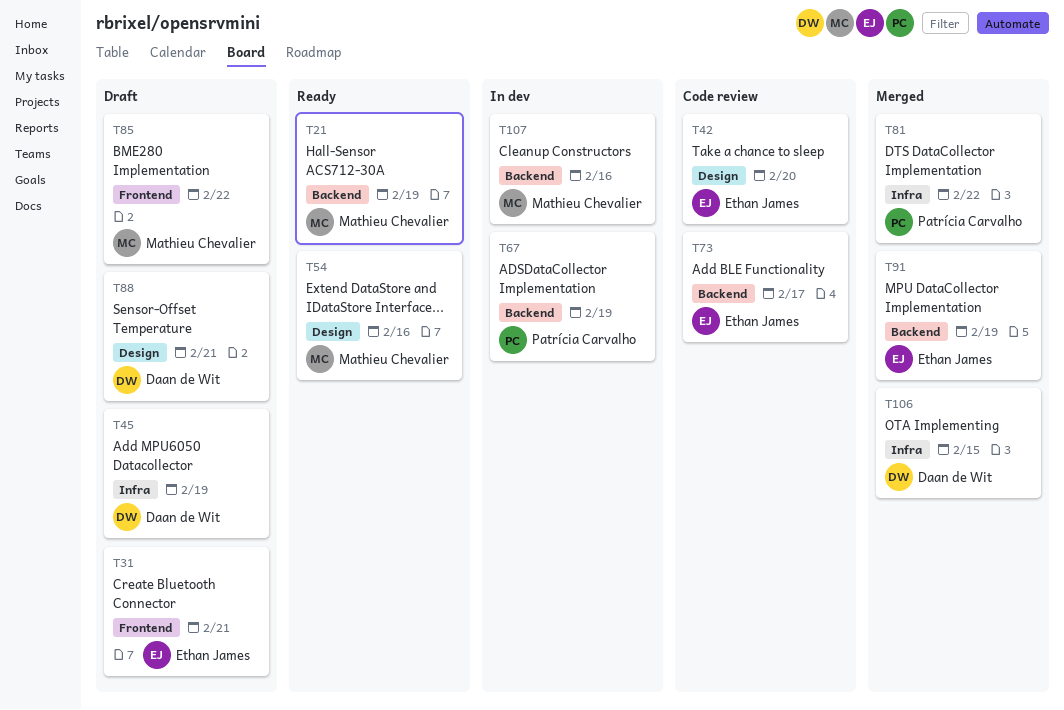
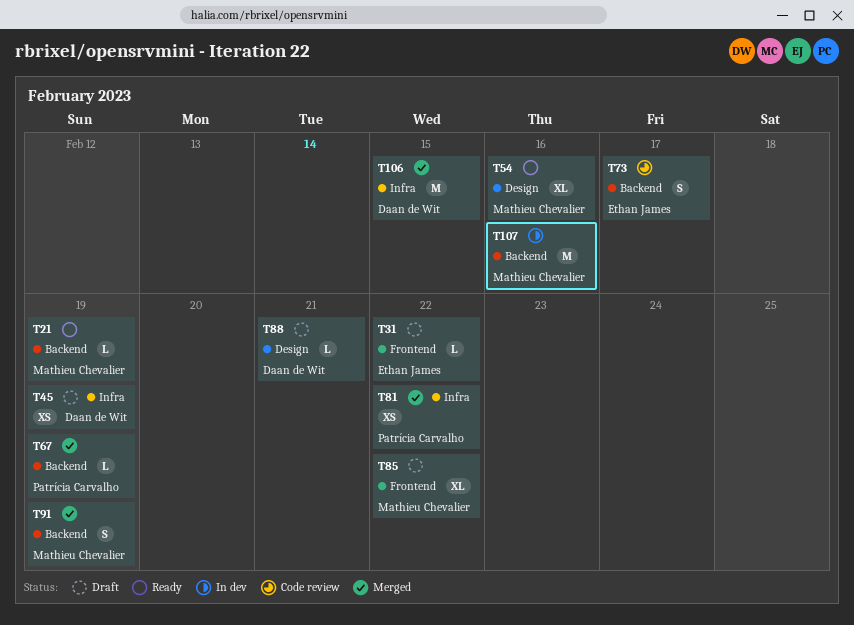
T31, due: Feb 21 -> Feb 22
T42: present -> none
T67, status: In dev -> Merged
T91, owner: Ethan James -> Mathieu Chevalier

